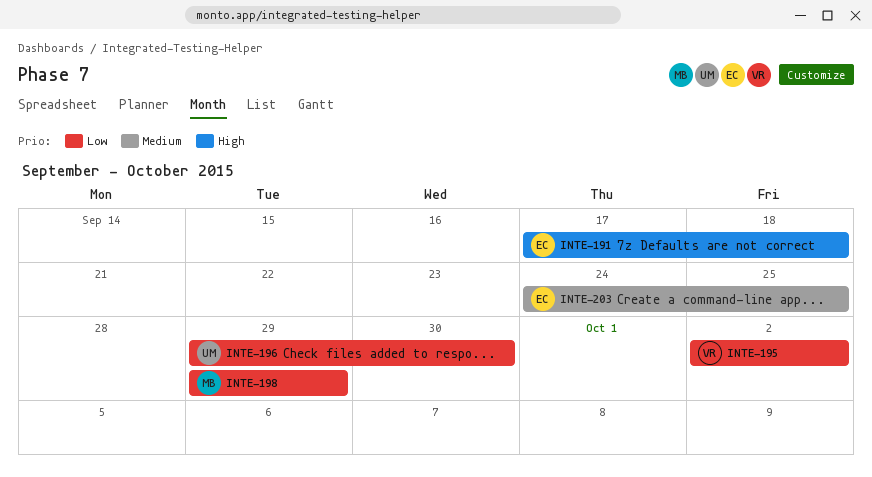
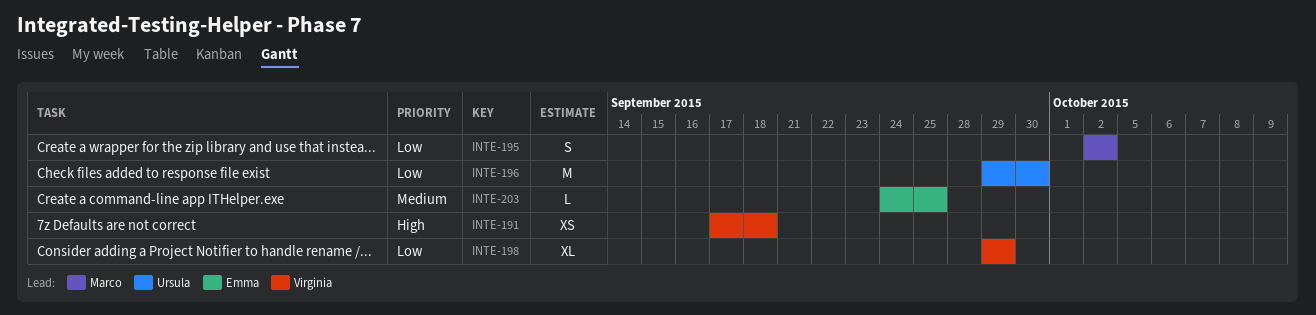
INTE-191, owner: Emma -> Virginia
INTE-195, owner: Virginia -> Marco
INTE-198, owner: Marco -> Virginia

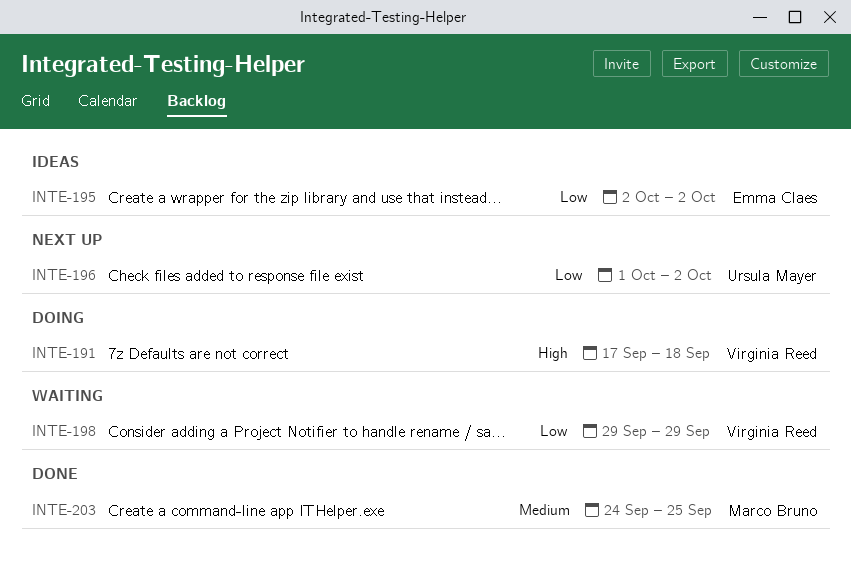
INTE-195, owner: Marco Bruno -> Emma Claes
INTE-196, start: Sep 29 -> Oct 1
INTE-196, due: Sep 30 -> Oct 2
INTE-203, owner: Emma Claes -> Marco Bruno

